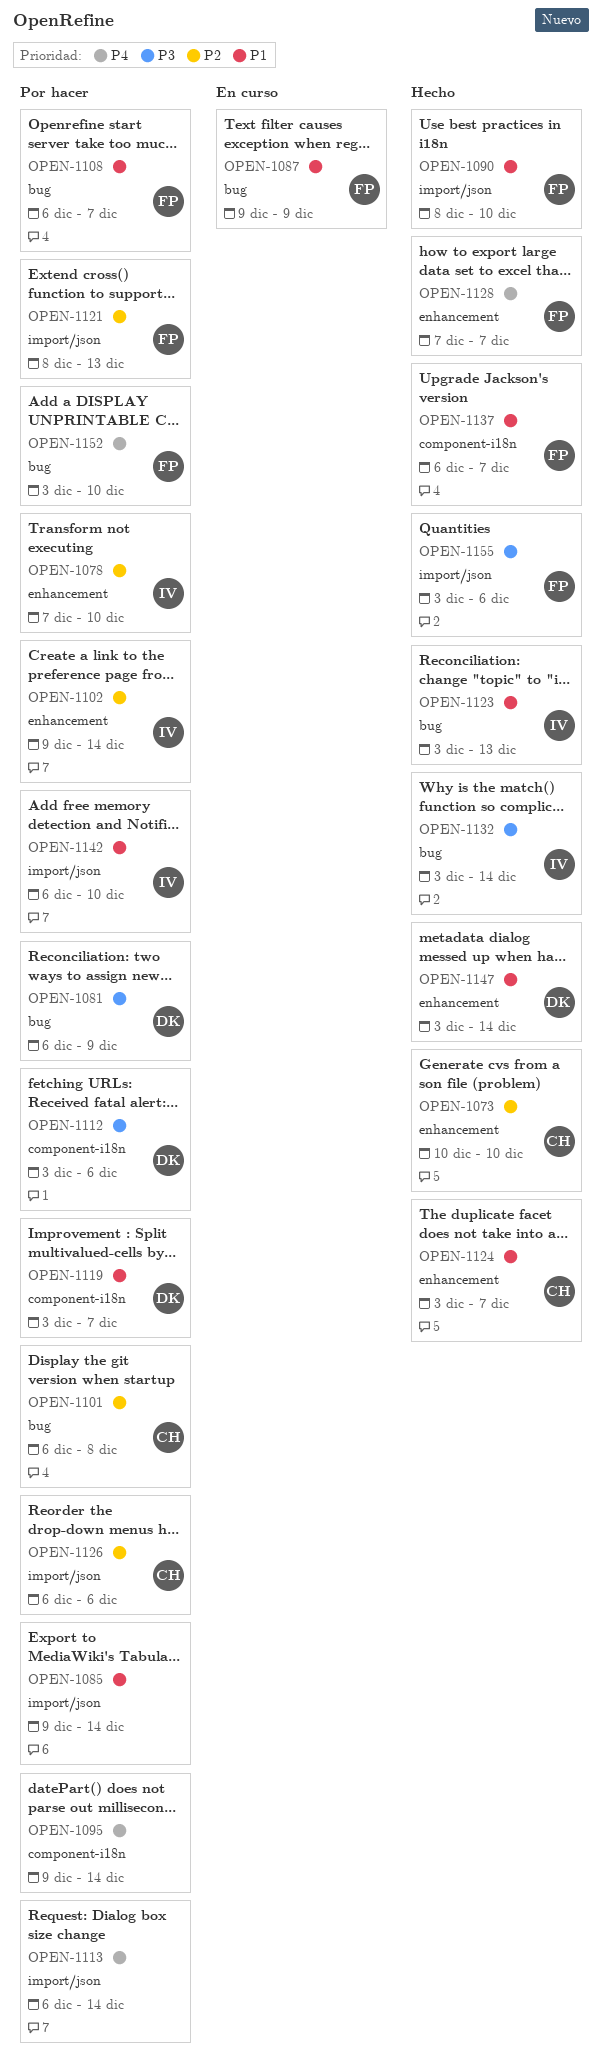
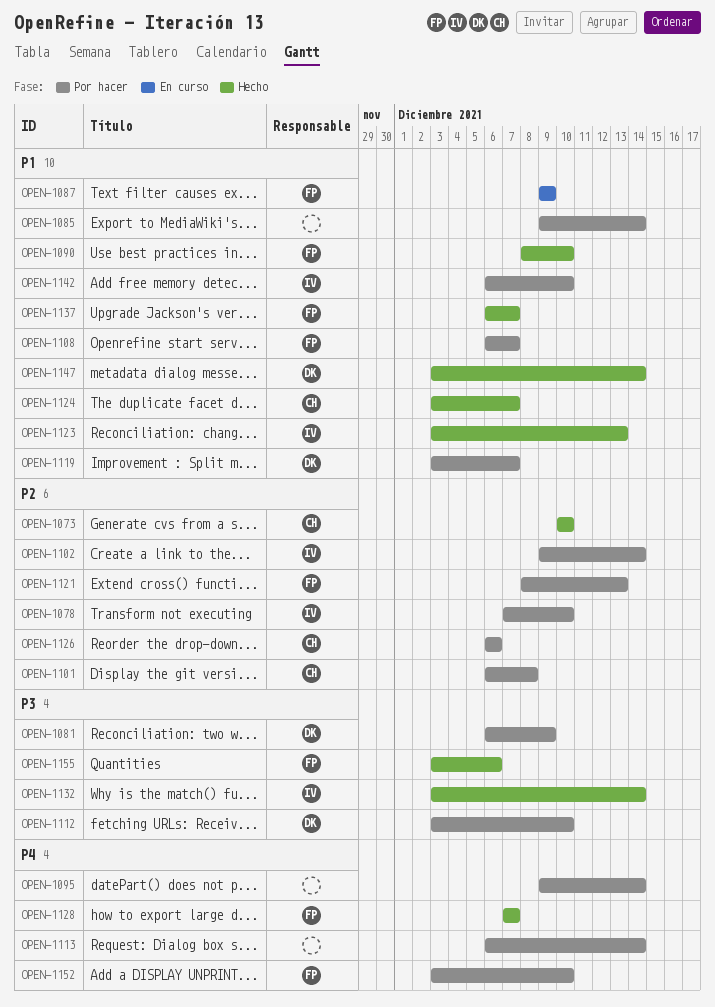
OPEN-1112, due: Dec 6 -> Dec 10

